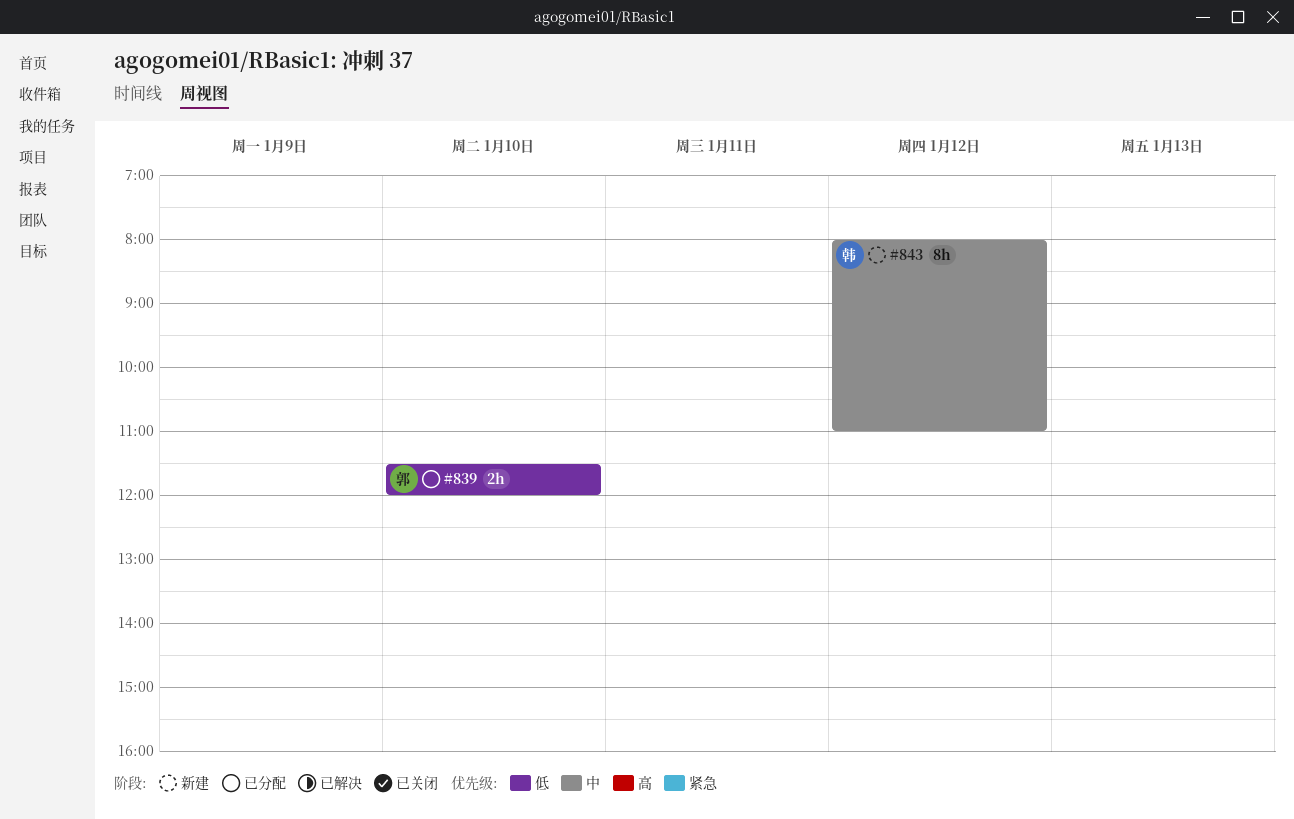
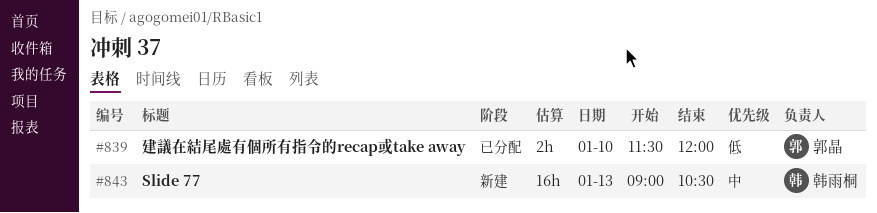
#843, estimate: 8h -> 16h
#843, day: Jan 12 -> Jan 13
#843, begins: 08:00 -> 09:00
#843, ends: 11:00 -> 10:30

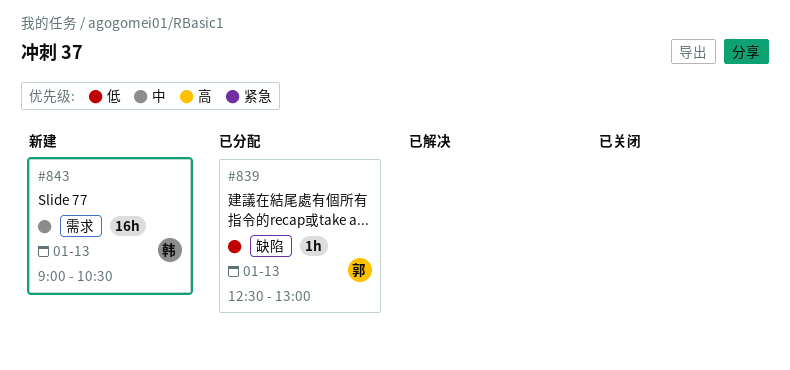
#839, estimate: 2h -> 1h
#839, day: Jan 10 -> Jan 13
#839, begins: 11:30 -> 12:30
#839, ends: 12:00 -> 13:00

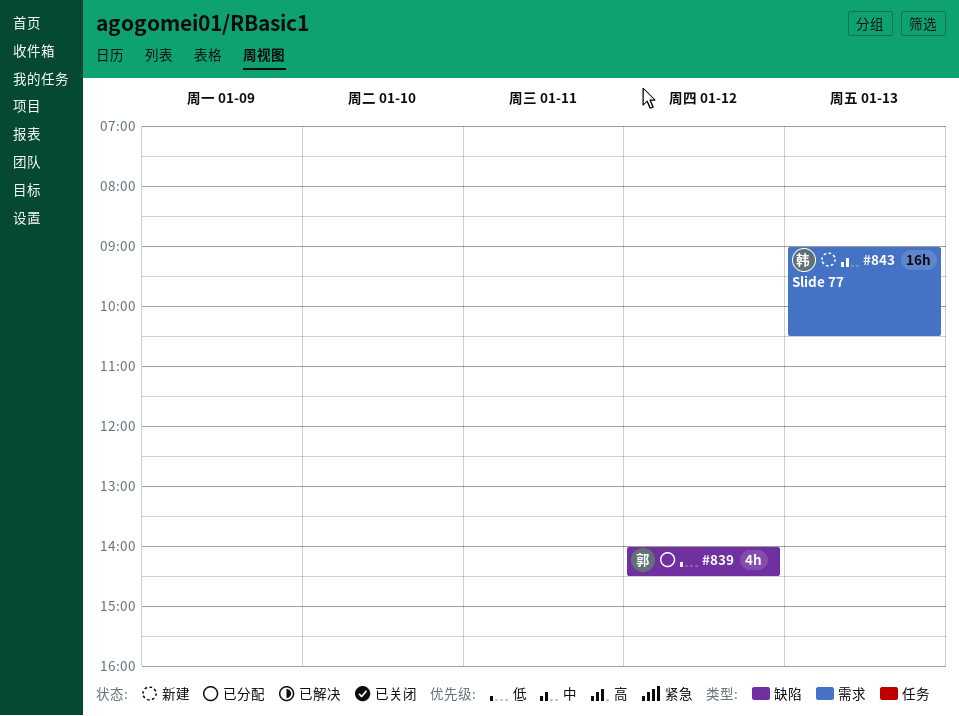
#839, estimate: 1h -> 4h
#839, day: Jan 13 -> Jan 12
#839, begins: 12:30 -> 14:00
#839, ends: 13:00 -> 14:30

